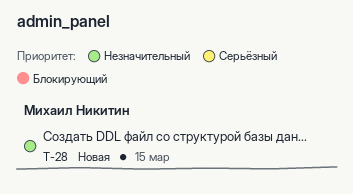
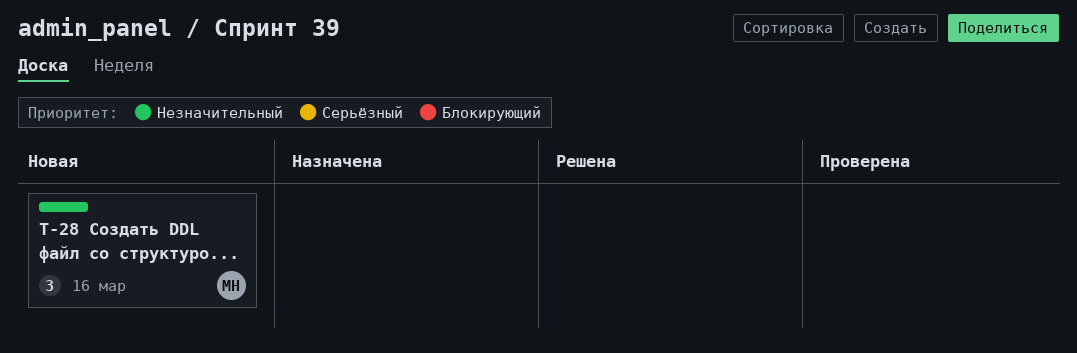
T-28, estimate: 1 -> 3
T-28, due: Mar 15 -> Mar 16

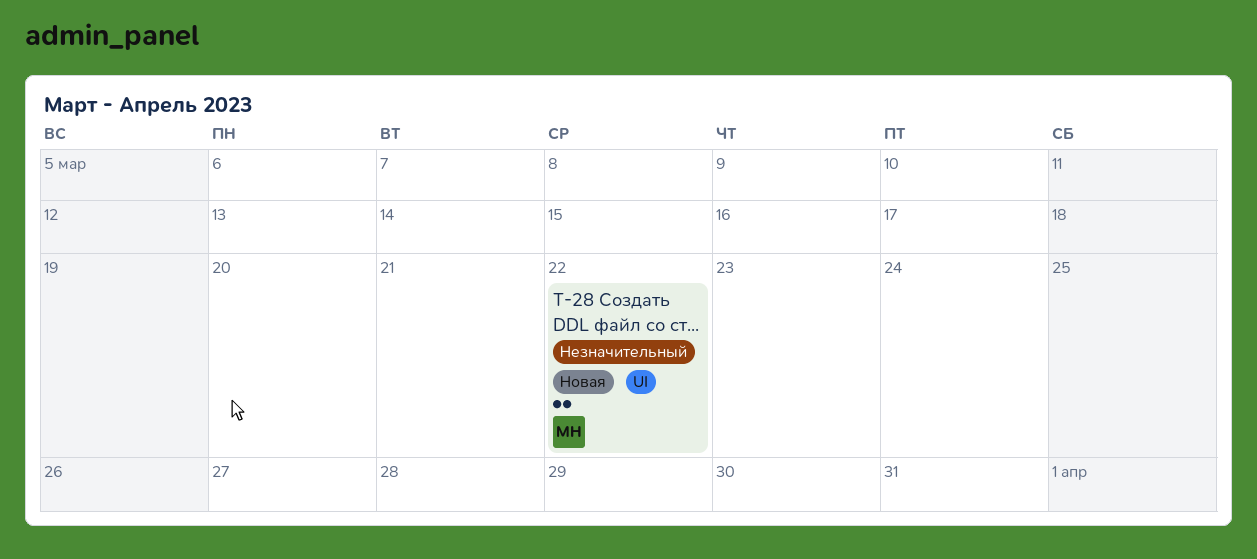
T-28, estimate: 3 -> 2
T-28, due: Mar 16 -> Mar 22

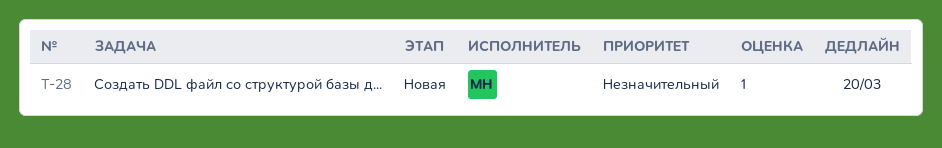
T-28, estimate: 2 -> 1
T-28, due: Mar 22 -> Mar 20

